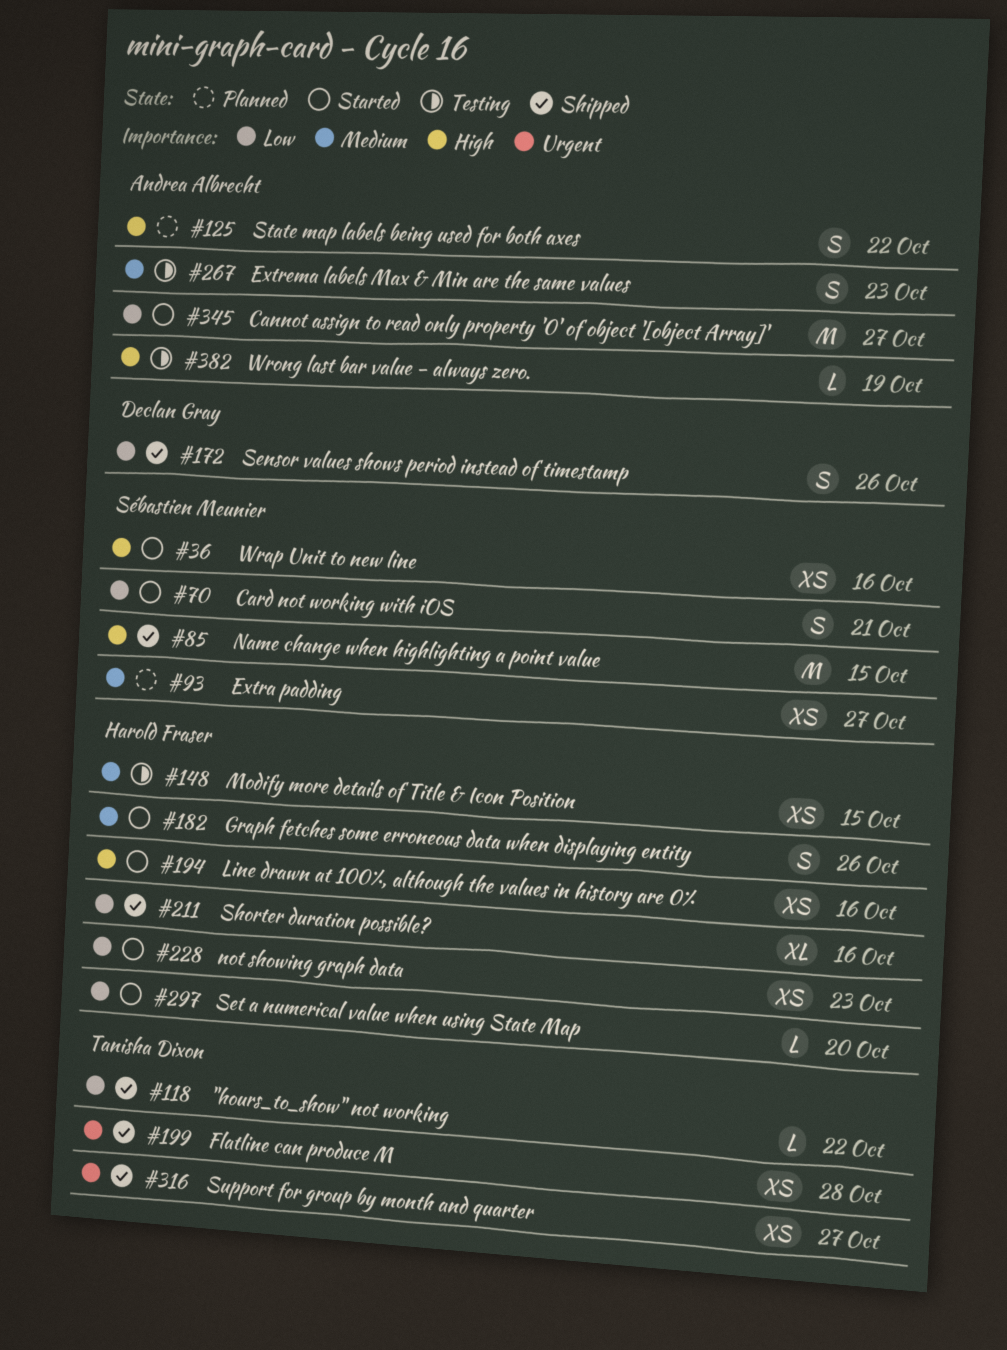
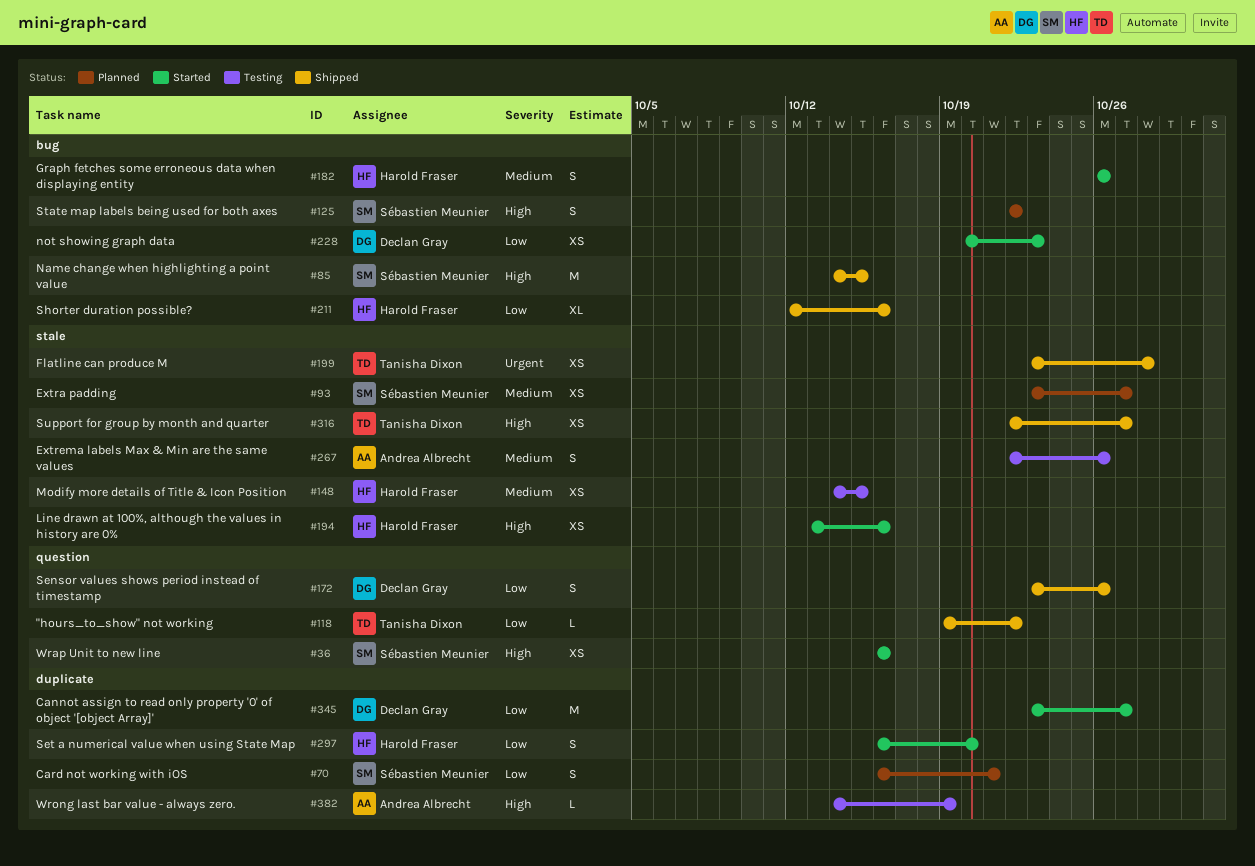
#70, status: Started -> Planned
#125, owner: Andrea Albrecht -> Sébastien Meunier
#228, owner: Harold Fraser -> Declan Gray
#267, due: Oct 23 -> Oct 26
#297, estimate: L -> S
#316, priority: Urgent -> High
#345, owner: Andrea Albrecht -> Declan Gray

